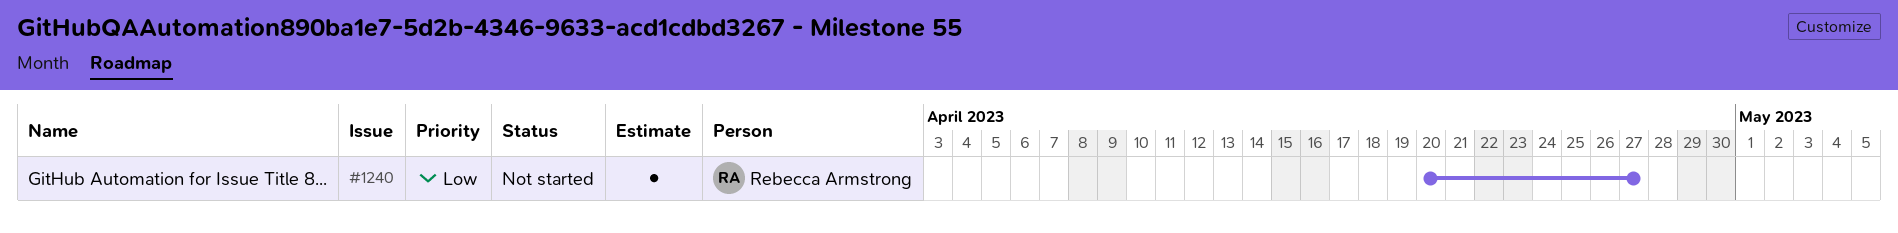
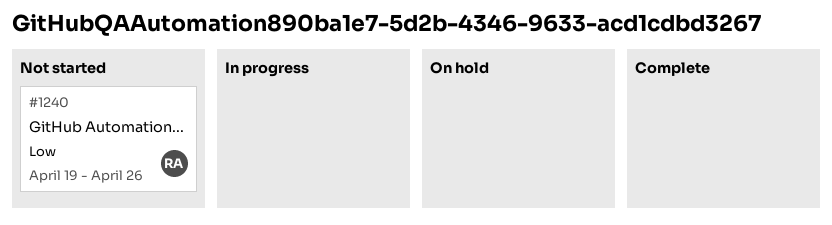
#1240, start: Apr 20 -> Apr 19
#1240, due: Apr 27 -> Apr 26

